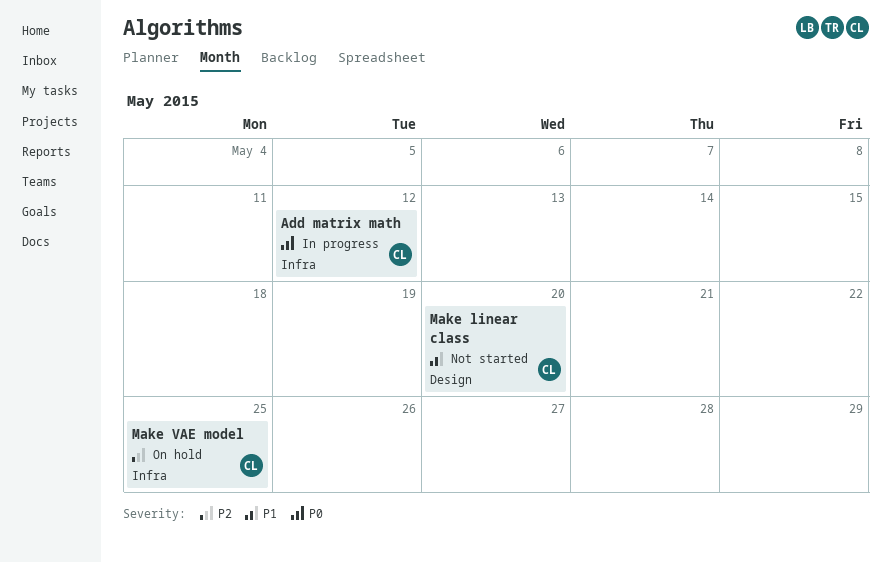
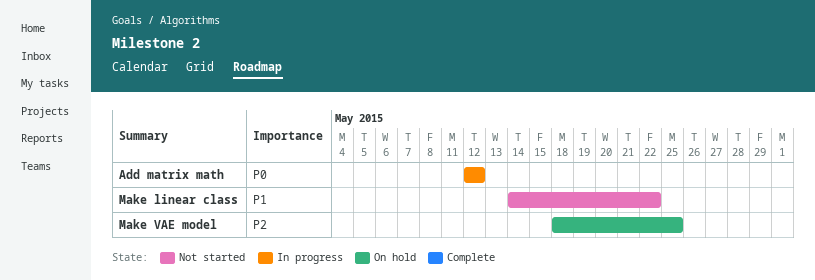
Make linear class, due: May 20 -> May 22

